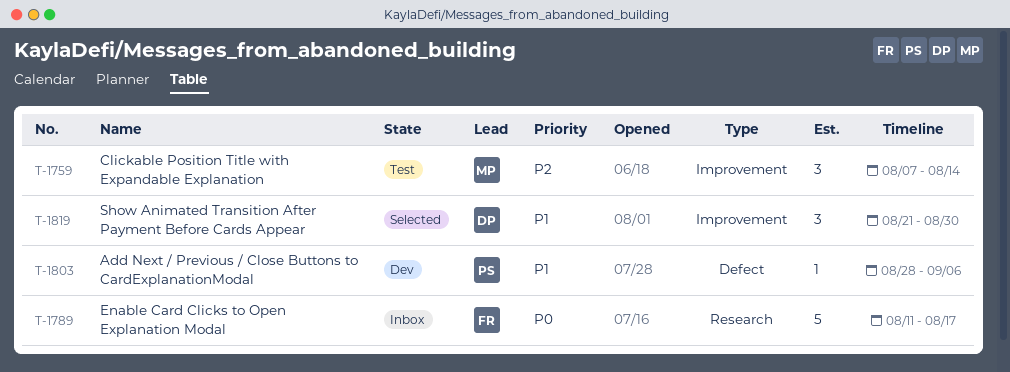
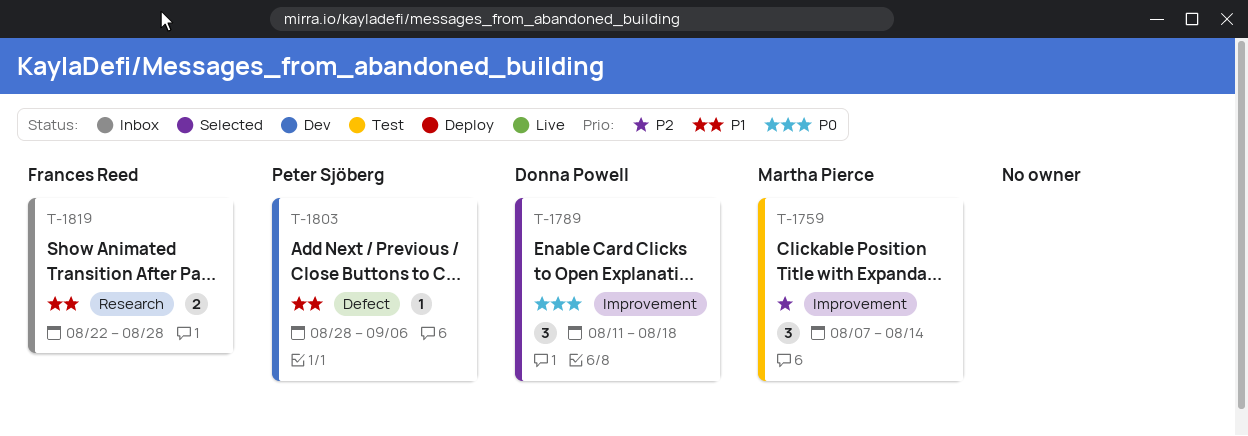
T-1789, status: Inbox -> Selected
T-1789, owner: Frances Reed -> Donna Powell
T-1789, label: Research -> Improvement
T-1789, estimate: 5 -> 3
T-1789, due: Aug 17 -> Aug 18
T-1819, status: Selected -> Inbox
T-1819, owner: Donna Powell -> Frances Reed
T-1819, label: Improvement -> Research
T-1819, estimate: 3 -> 2
T-1819, start: Aug 21 -> Aug 22
T-1819, due: Aug 30 -> Aug 28

